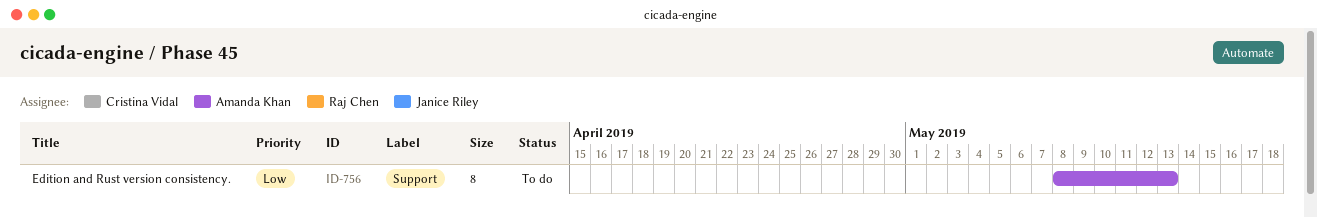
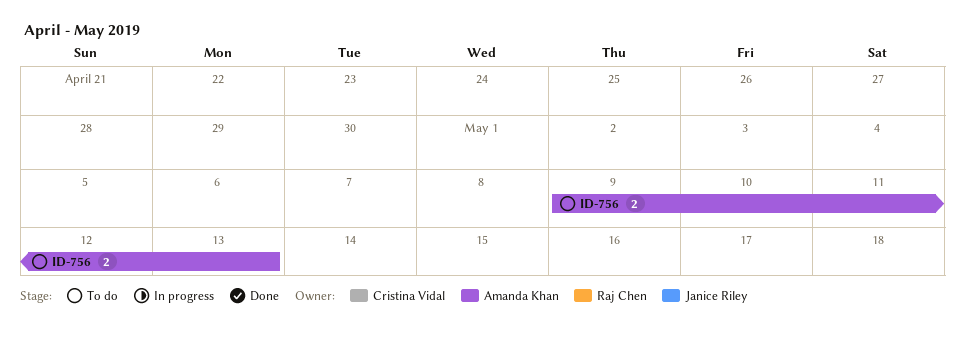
ID-756, estimate: 8 -> 2
ID-756, start: May 8 -> May 9

